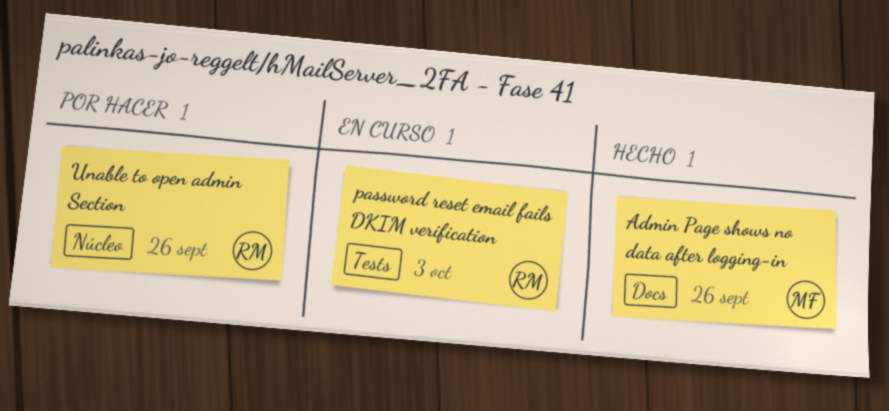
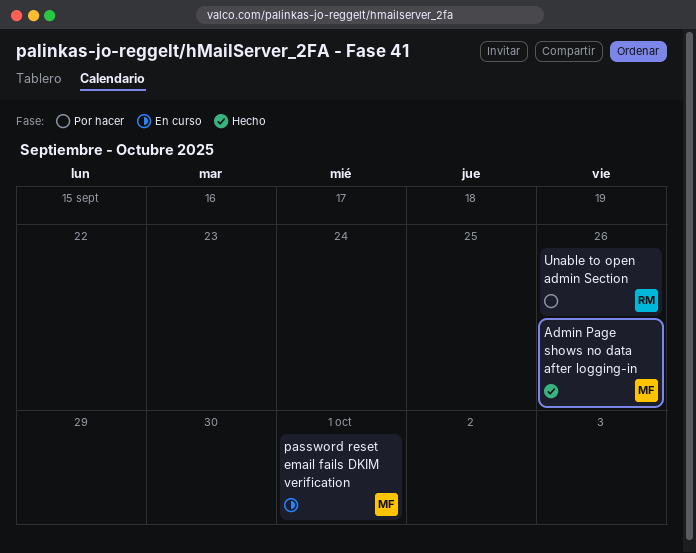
password reset email fails DKIM verification, owner: RM -> MF
password reset email fails DKIM verification, due: Oct 3 -> Oct 1

